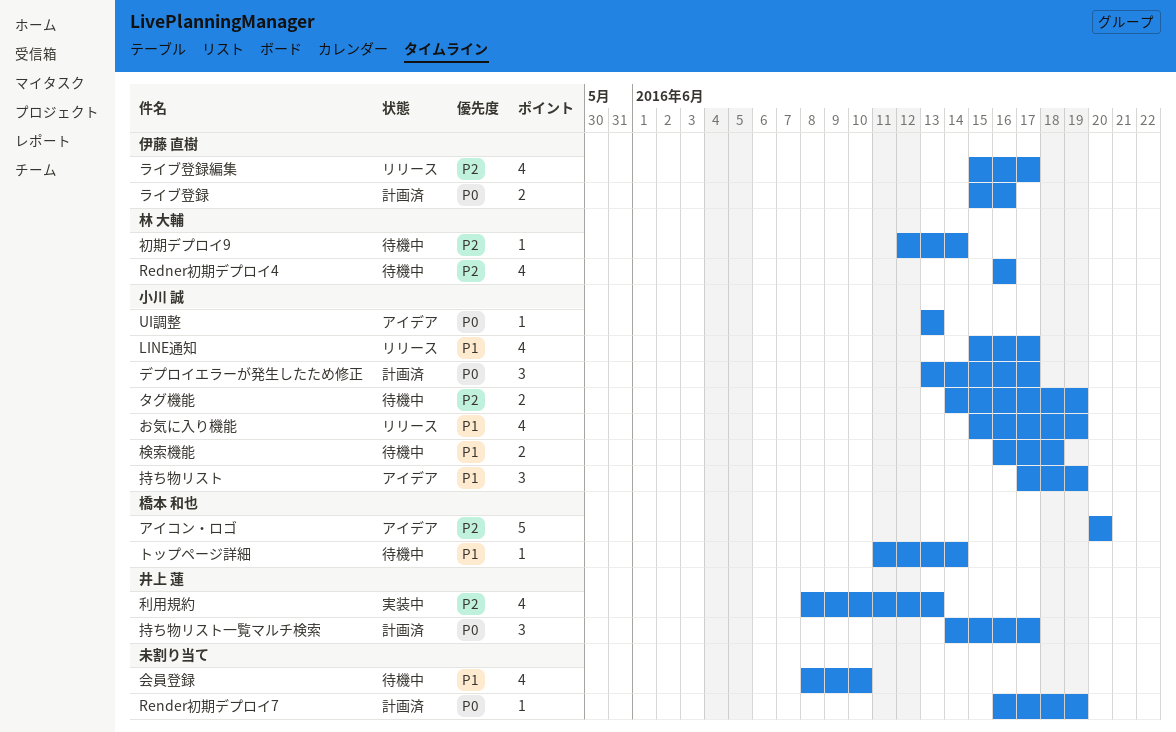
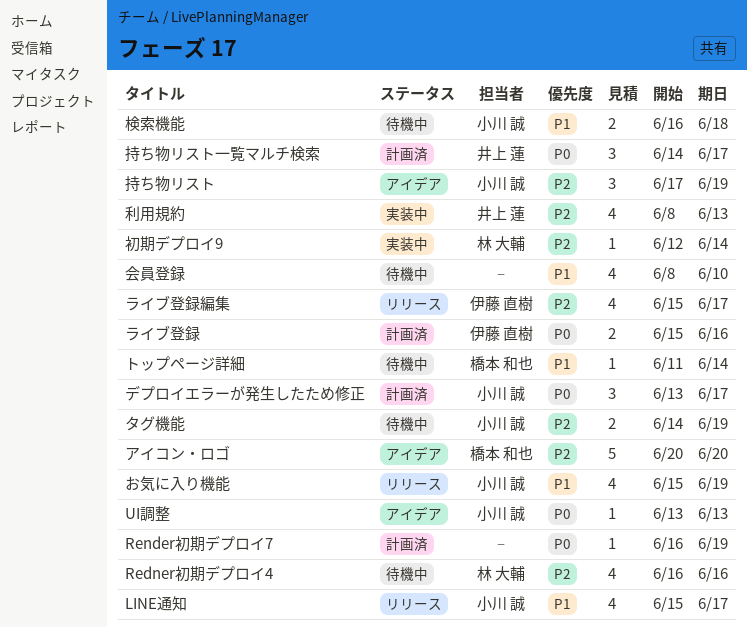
初期デプロイ9, status: 待機中 -> 実装中
持ち物リスト, priority: P1 -> P2

